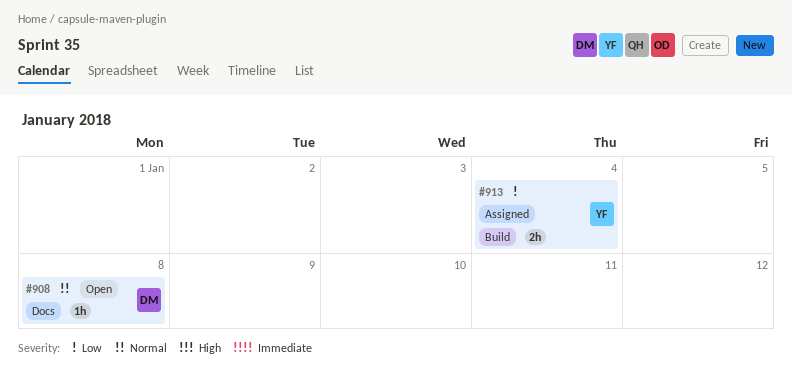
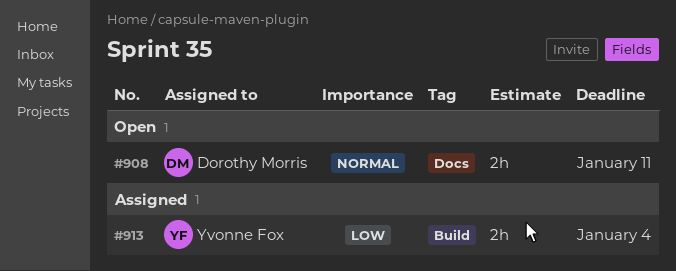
#908, estimate: 1h -> 2h
#908, due: Jan 8 -> Jan 11

